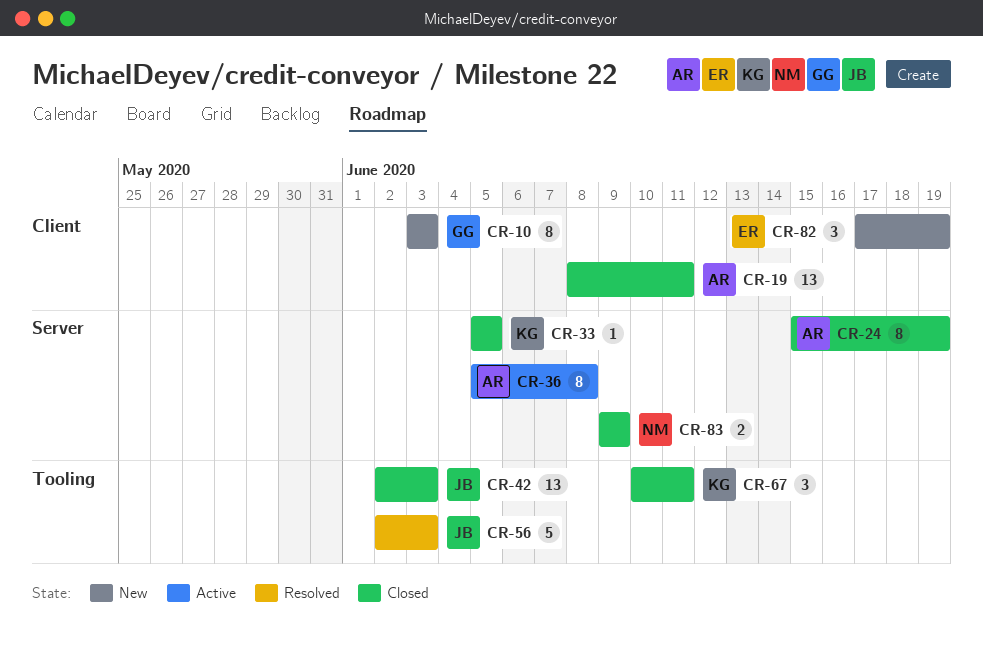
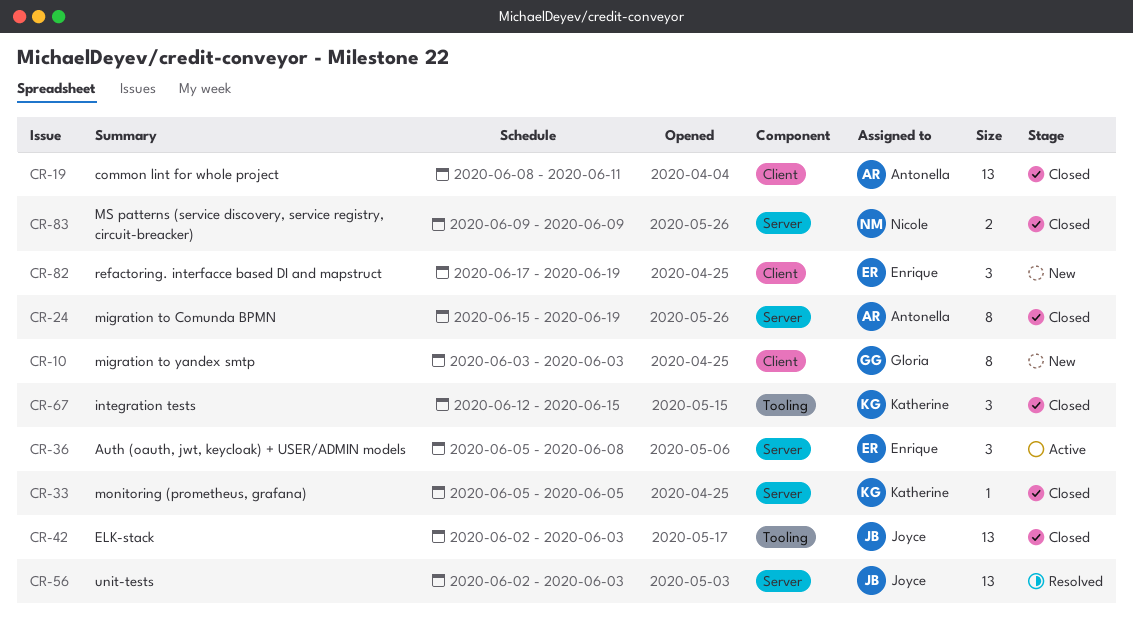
CR-36, owner: Antonella -> Enrique
CR-36, estimate: 8 -> 3
CR-56, label: Tooling -> Server
CR-56, estimate: 5 -> 13
CR-67, start: Jun 10 -> Jun 12
CR-67, due: Jun 11 -> Jun 15

